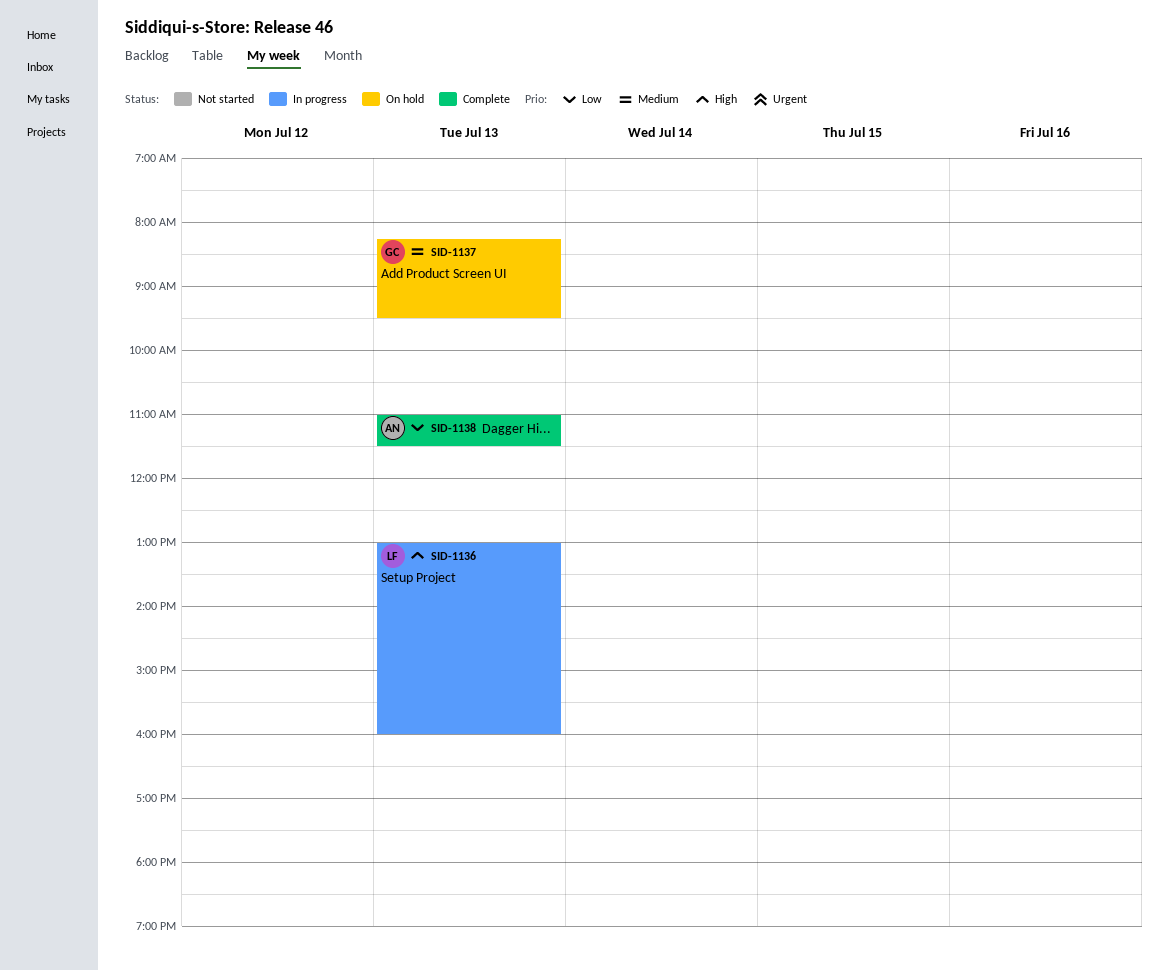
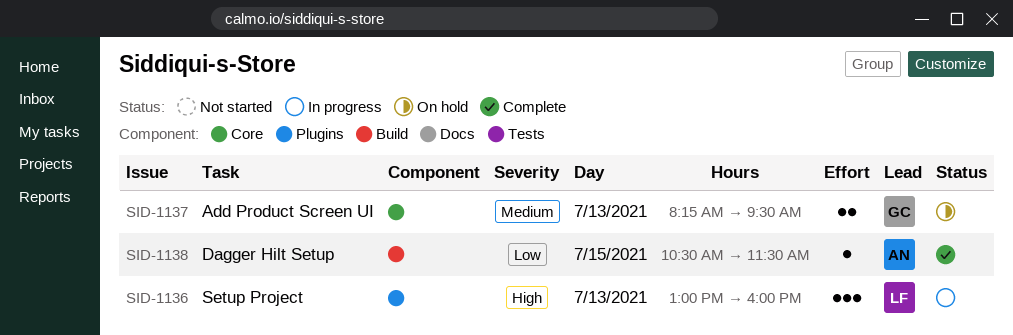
SID-1138, day: Jul 13 -> Jul 15
SID-1138, begins: 11:00 -> 10:30

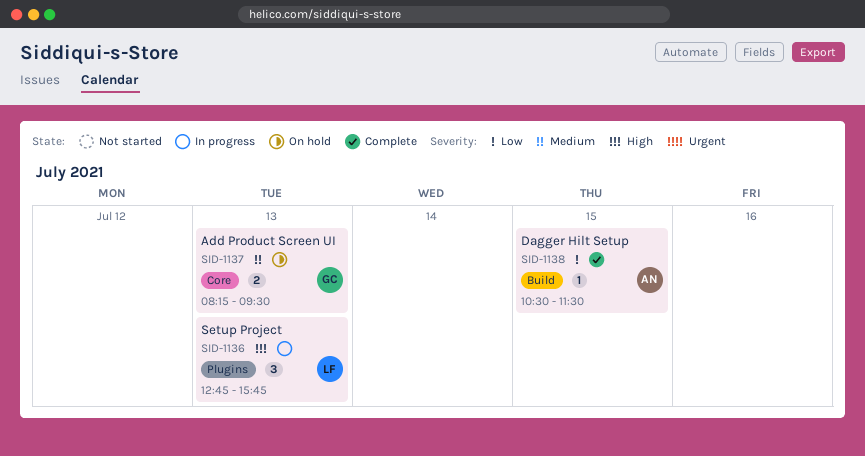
SID-1136, begins: 13:00 -> 12:45
SID-1136, ends: 16:00 -> 15:45

